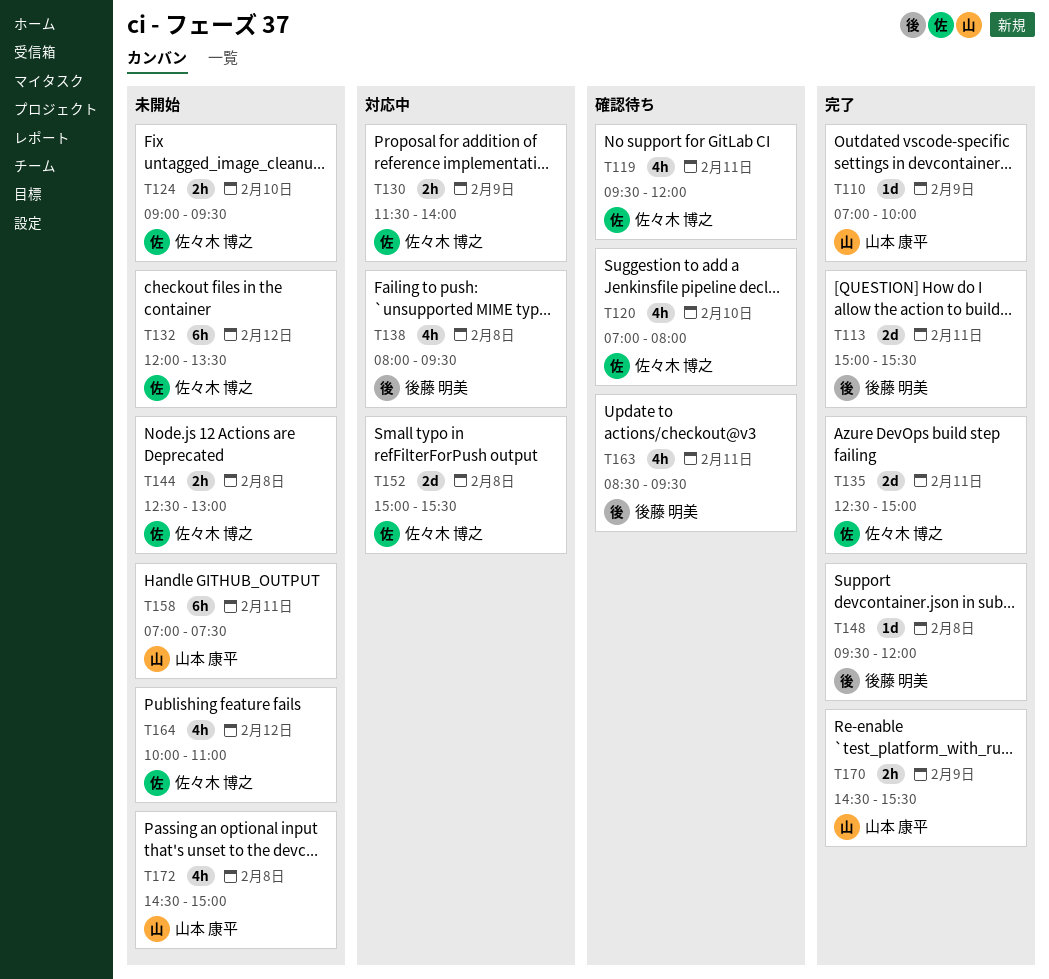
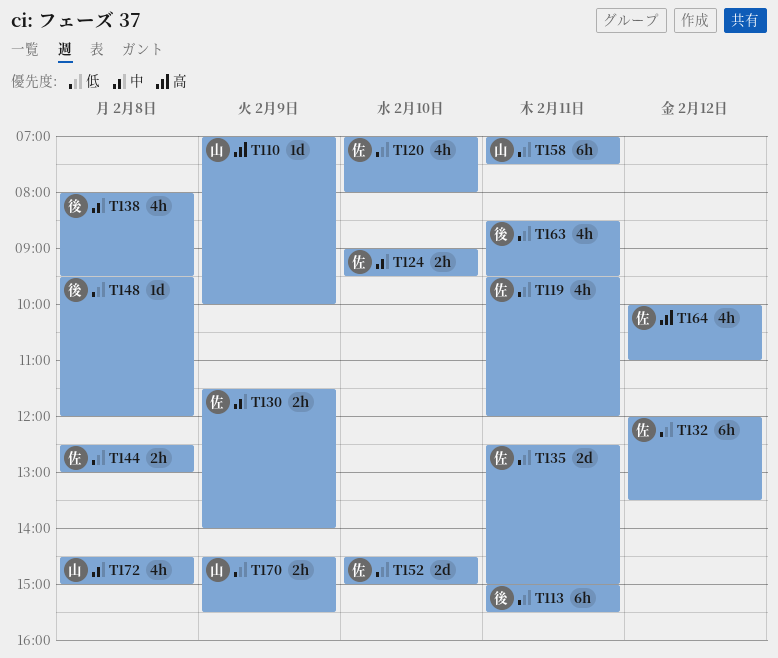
T113, estimate: 2d -> 6h
T152, day: Feb 8 -> Feb 10
T152, begins: 15:00 -> 14:30
T152, ends: 15:30 -> 15:00

